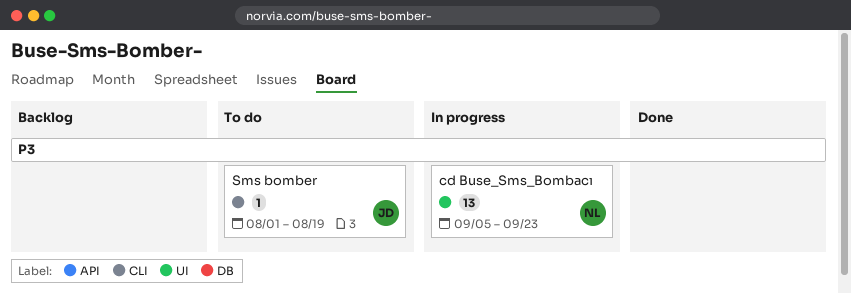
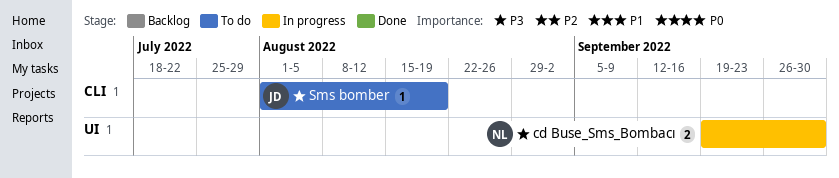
cd Buse_Sms_Bombacı, estimate: 13 -> 2
cd Buse_Sms_Bombacı, start: Sep 5 -> Sep 19
cd Buse_Sms_Bombacı, due: Sep 23 -> Sep 30

